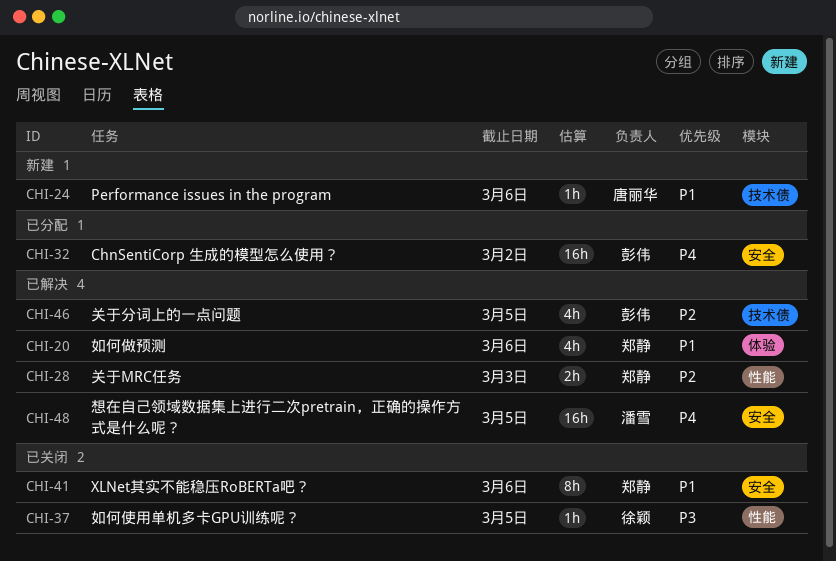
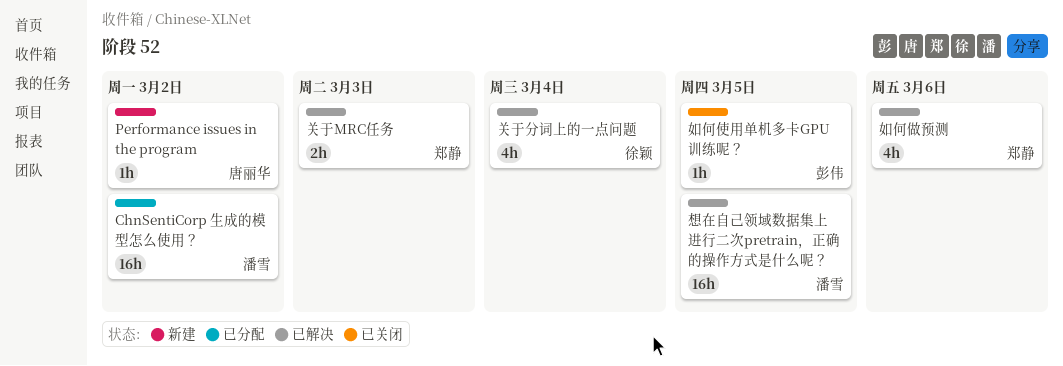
ChnSentiCorp 生成的模型怎么使用？, owner: 彭伟 -> 潘雪
Performance issues in the program, due: Mar 6 -> Mar 2
XLNet其实不能稳压RoBERTa吧？: present -> none
关于分词上的一点问题, owner: 彭伟 -> 徐颖
关于分词上的一点问题, due: Mar 5 -> Mar 4
如何使用单机多卡GPU训练呢？, owner: 徐颖 -> 彭伟

